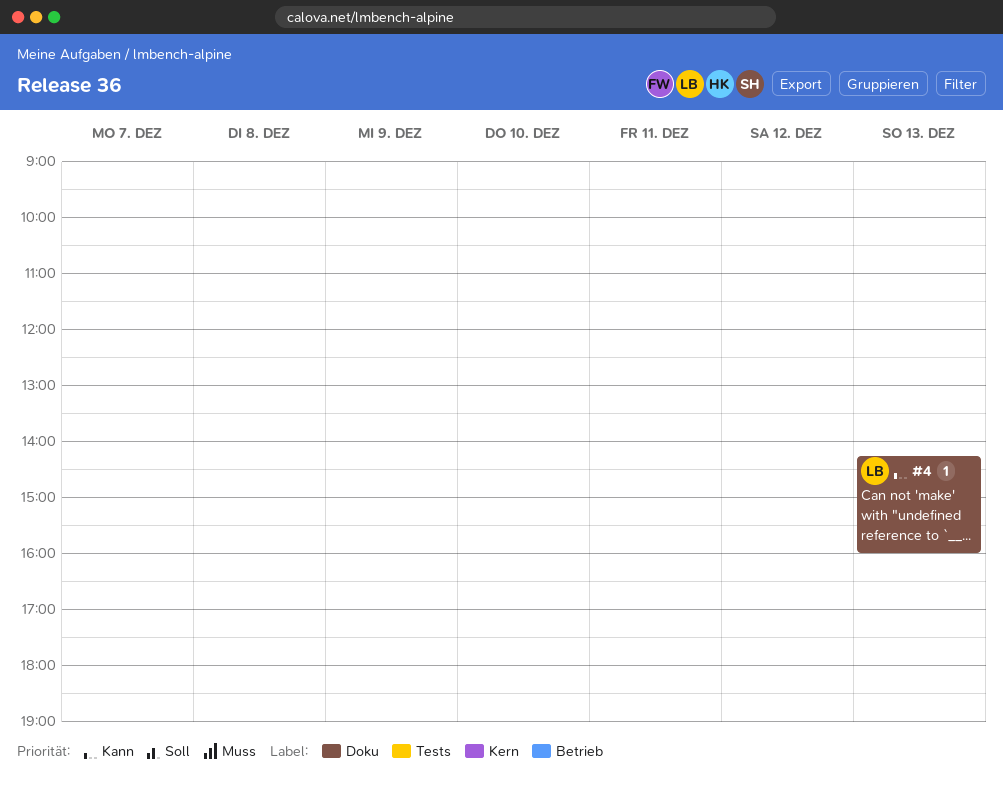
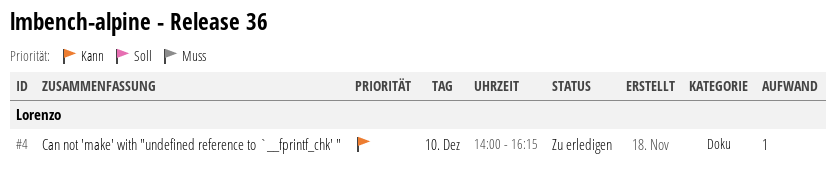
#4, day: Dec 13 -> Dec 10
#4, begins: 14:15 -> 14:00
#4, ends: 16:00 -> 16:15

